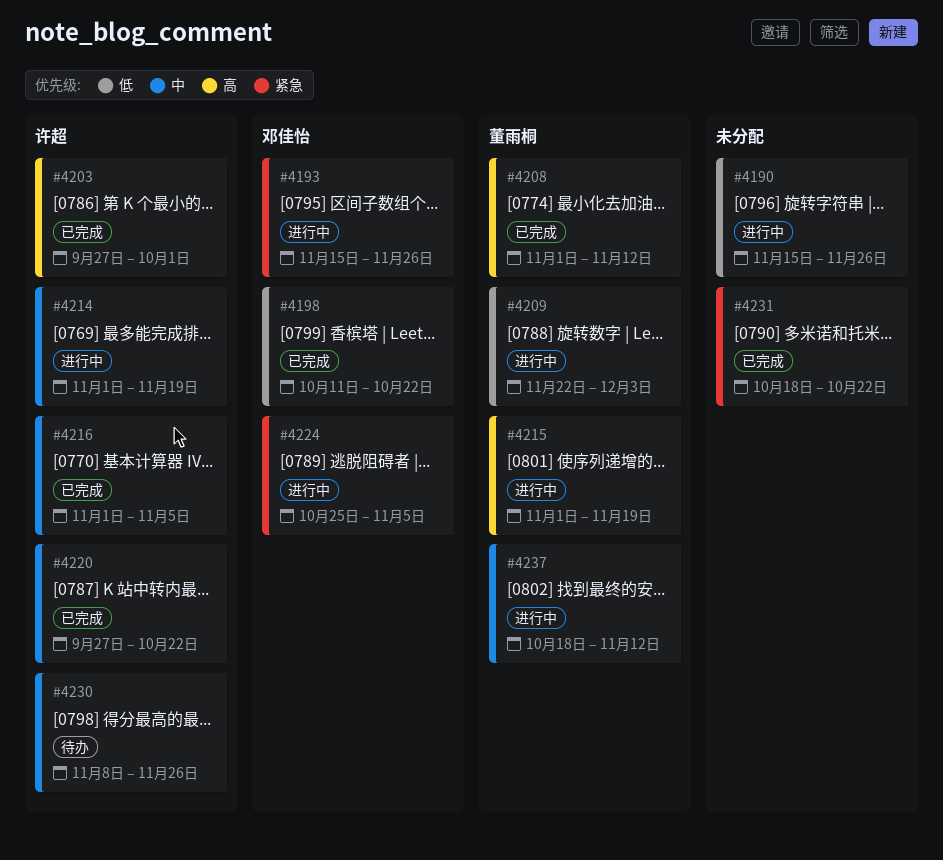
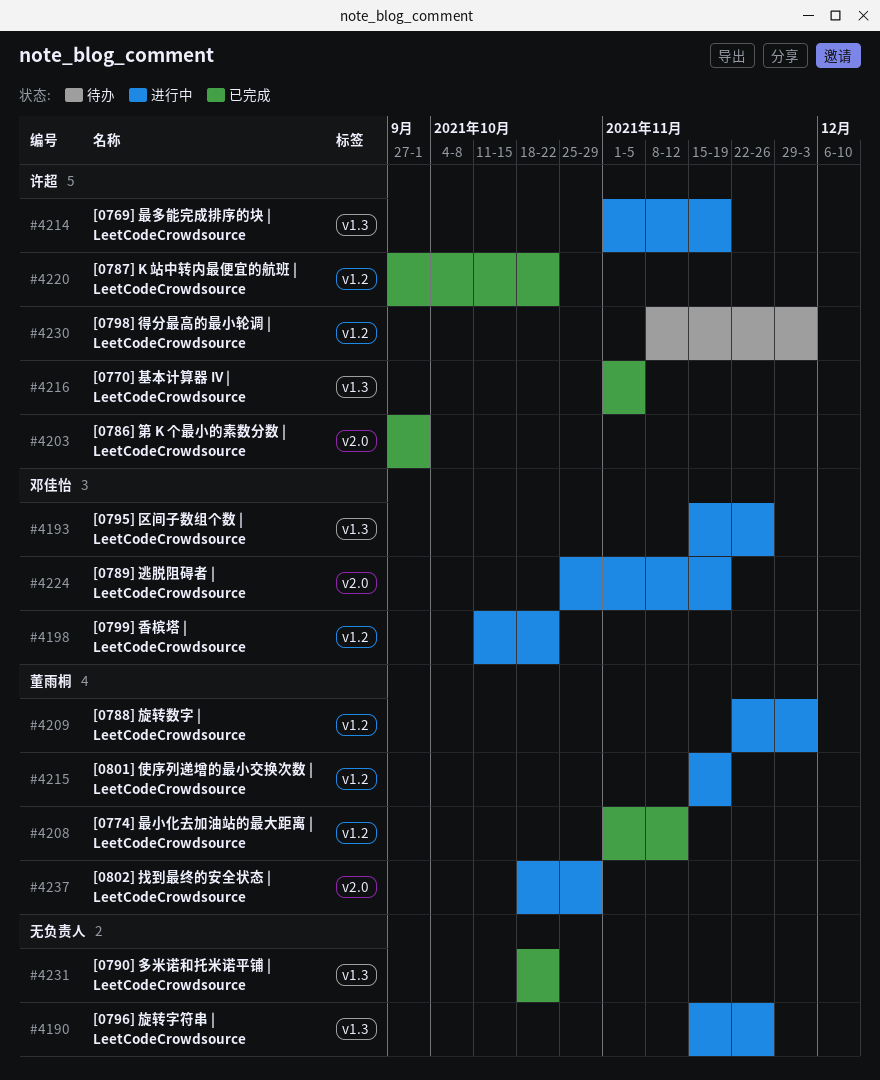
#4198, status: 已完成 -> 进行中
#4215, start: Nov 1 -> Nov 15
#4224, due: Nov 5 -> Nov 19
#4230, due: Nov 26 -> Dec 3
#4237, due: Nov 12 -> Oct 29

